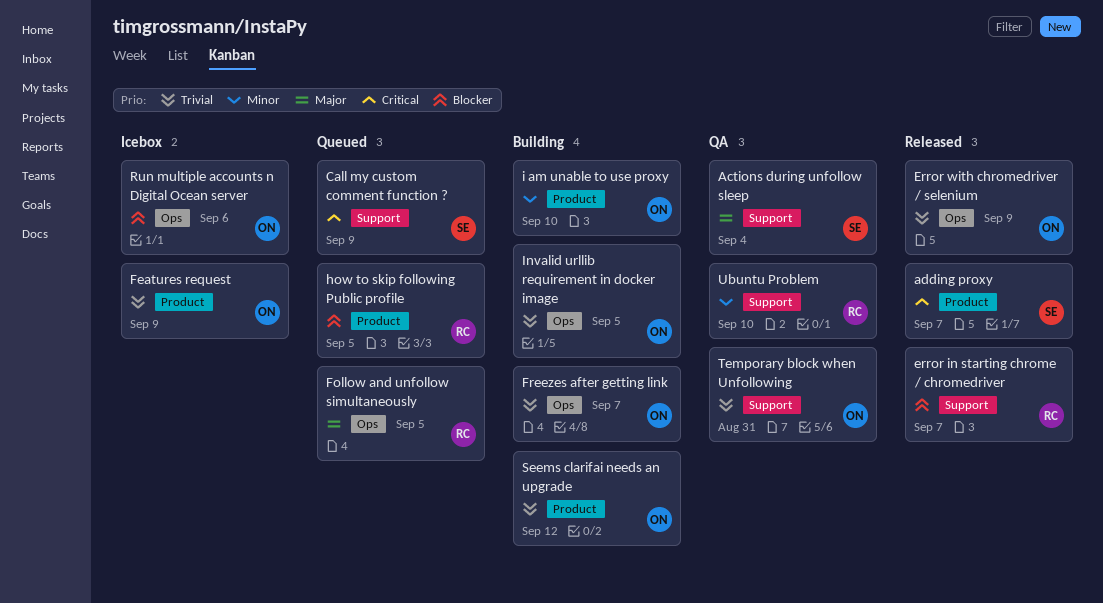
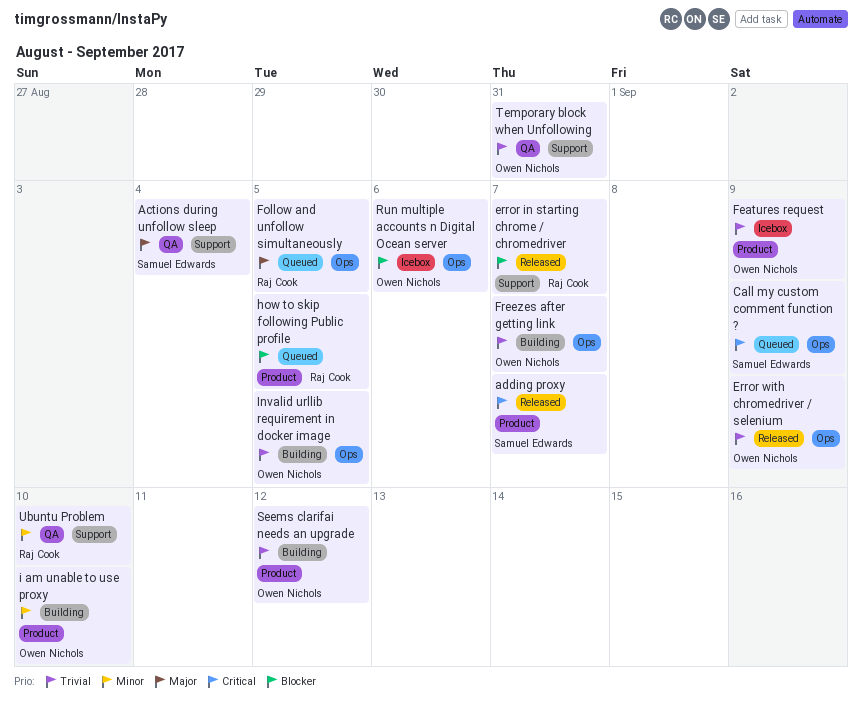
Call my custom comment function ?, label: Support -> Ops

